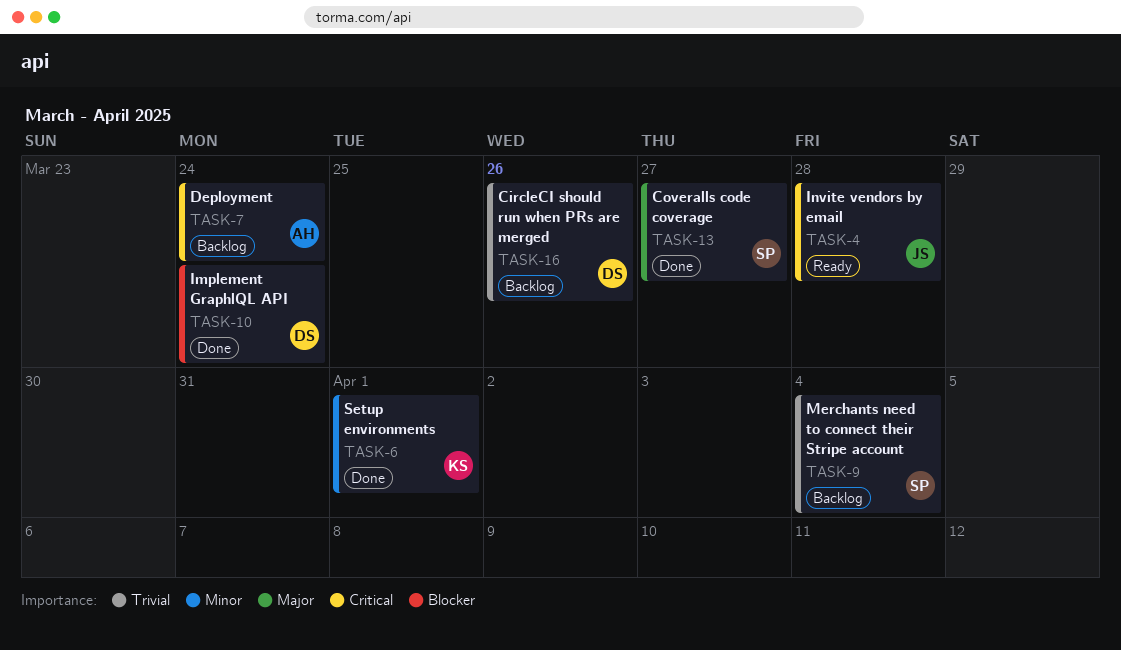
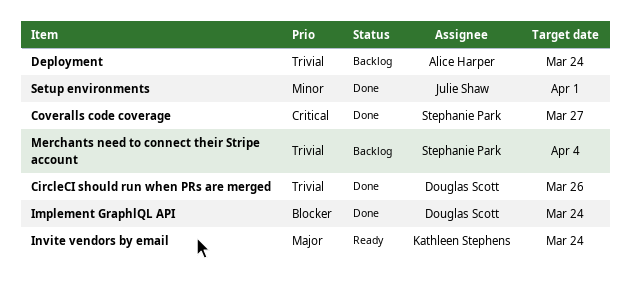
CircleCI should run when PRs are merged, status: Backlog -> Done
Coveralls code coverage, priority: Major -> Critical
Deployment, priority: Critical -> Trivial
Invite vendors by email, owner: Julie Shaw -> Kathleen Stephens
Invite vendors by email, priority: Critical -> Major
Invite vendors by email, due: Mar 28 -> Mar 24
Setup environments, owner: Kathleen Stephens -> Julie Shaw

